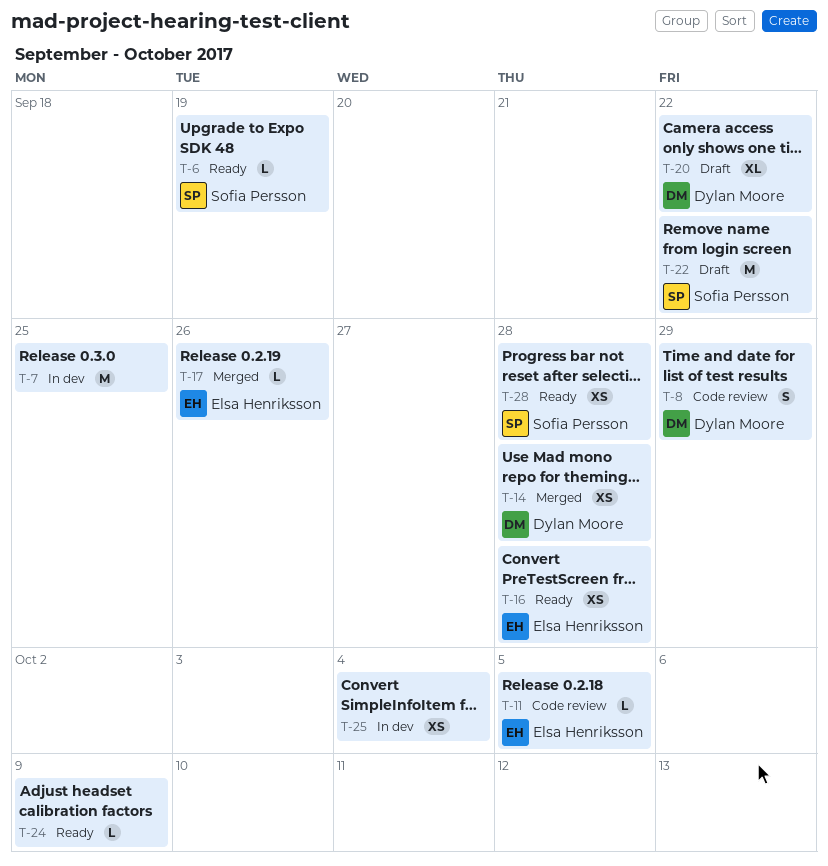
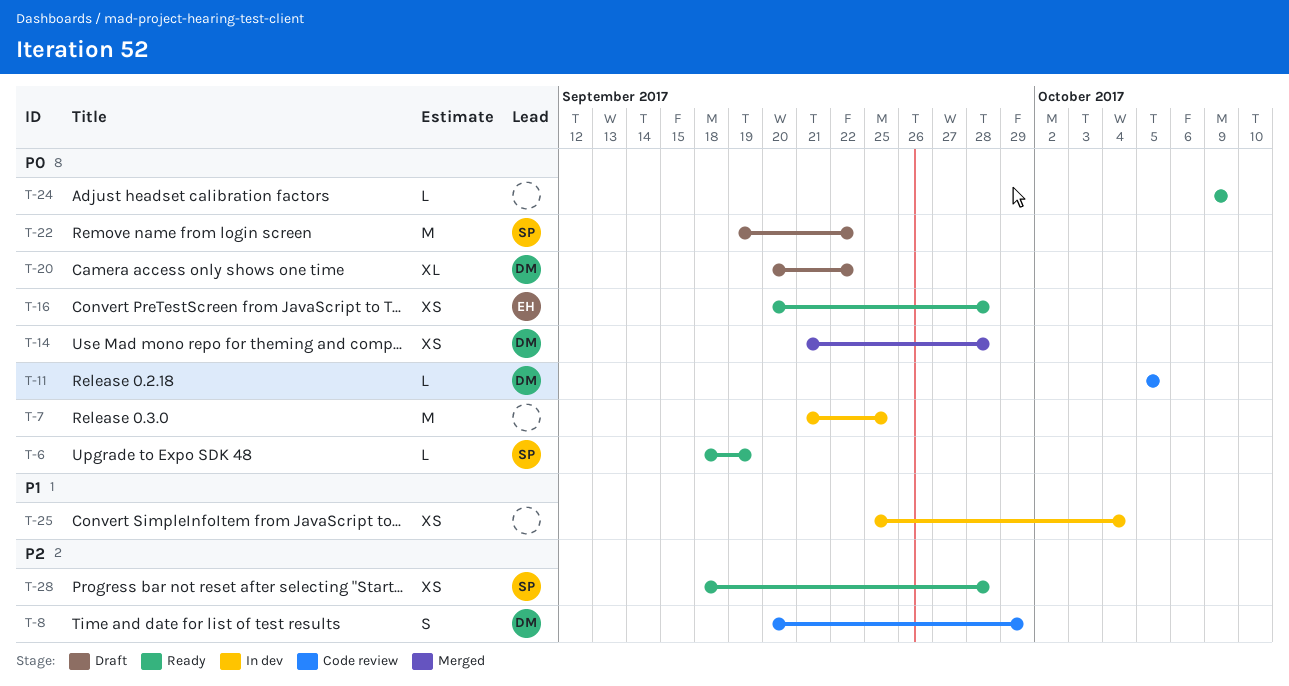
T-11, owner: Elsa Henriksson -> Dylan Moore
T-17: present -> none

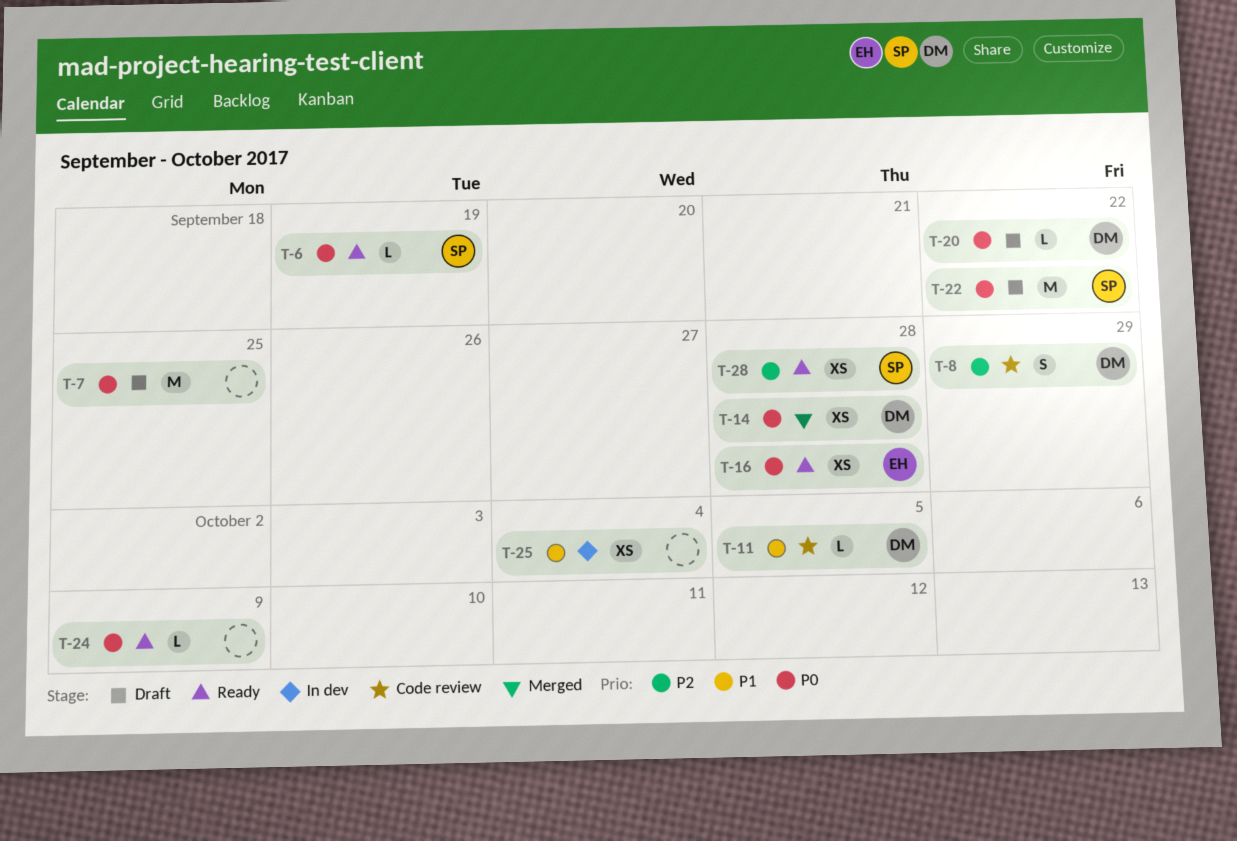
T-7, status: In dev -> Draft
T-11, priority: P0 -> P1
T-20, estimate: XL -> L

